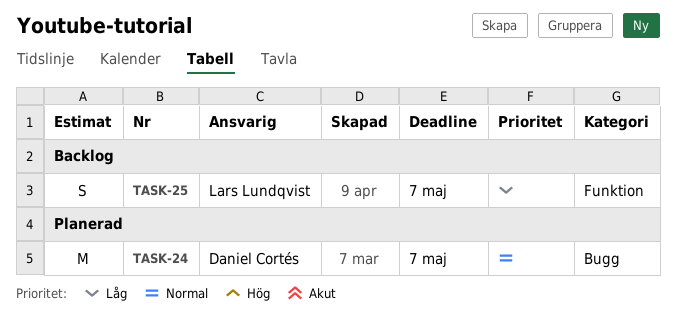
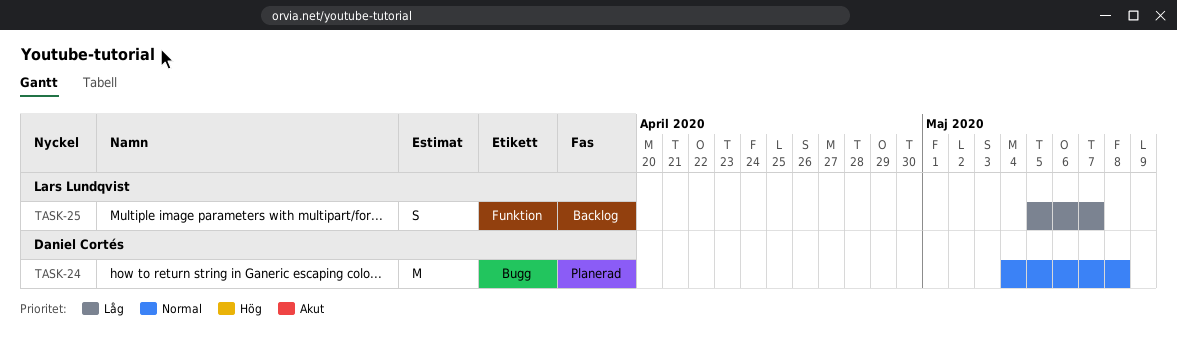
TASK-24, due: May 7 -> May 8

